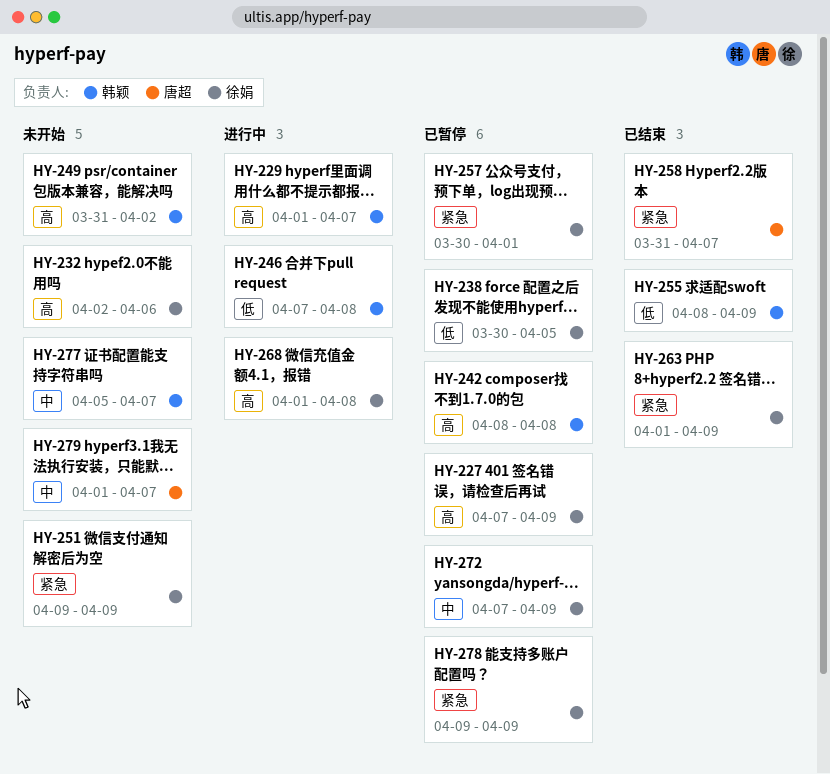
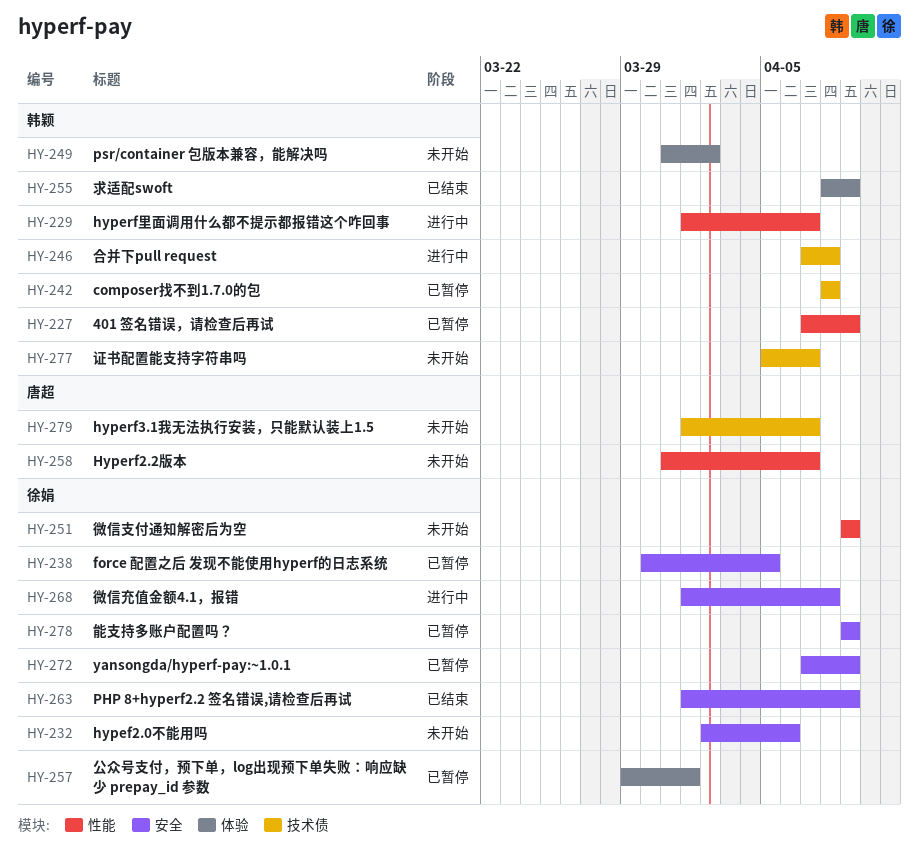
HY-227, owner: 徐娟 -> 韩颖
HY-257, start: Mar 30 -> Mar 29
HY-258, status: 已结束 -> 未开始

